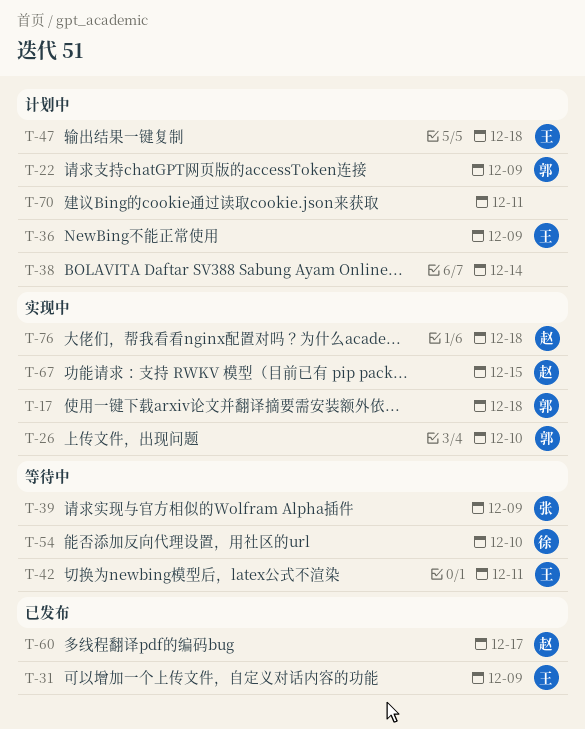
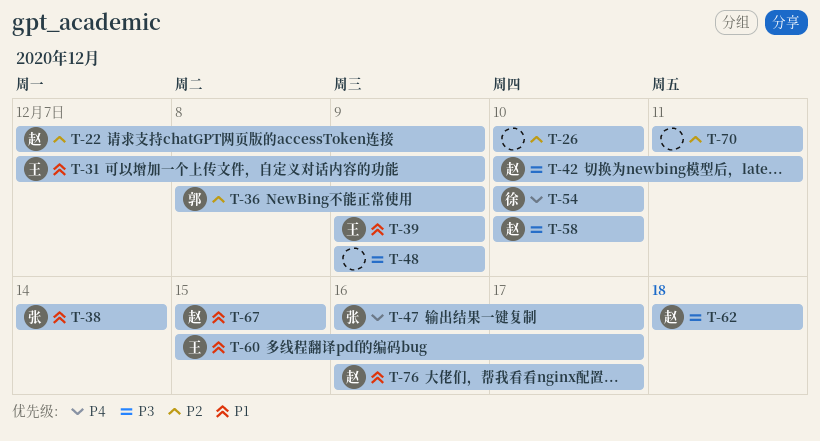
T-17: present -> none
T-22, owner: 郭 -> 赵
T-26, owner: 郭 -> none
T-36, owner: 王 -> 郭
T-38, owner: none -> 张
T-39, owner: 张 -> 王
T-42, owner: 王 -> 赵
T-47, owner: 王 -> 张
T-47, due: Dec 18 -> Dec 17
T-48: none -> present
T-58: none -> present
T-60, owner: 赵 -> 王
T-62: none -> present
T-76, due: Dec 18 -> Dec 17

